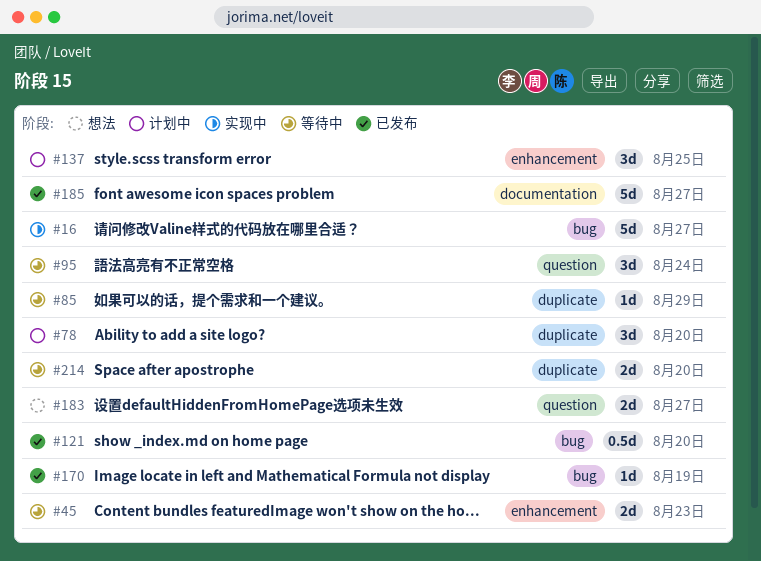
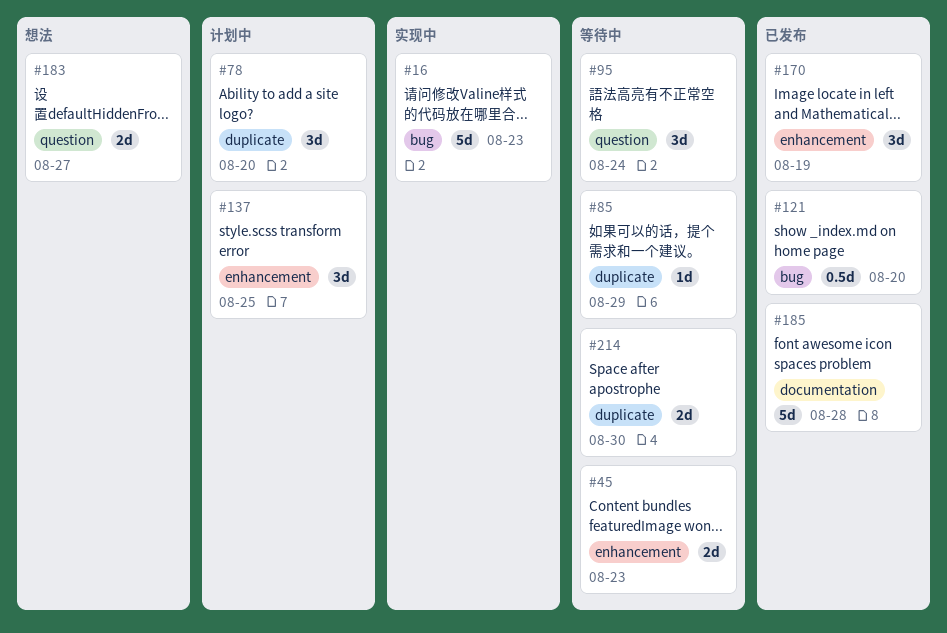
#16, due: Aug 27 -> Aug 23
#170, label: bug -> enhancement
#170, estimate: 1d -> 3d
#185, due: Aug 27 -> Aug 28
#214, due: Aug 20 -> Aug 30

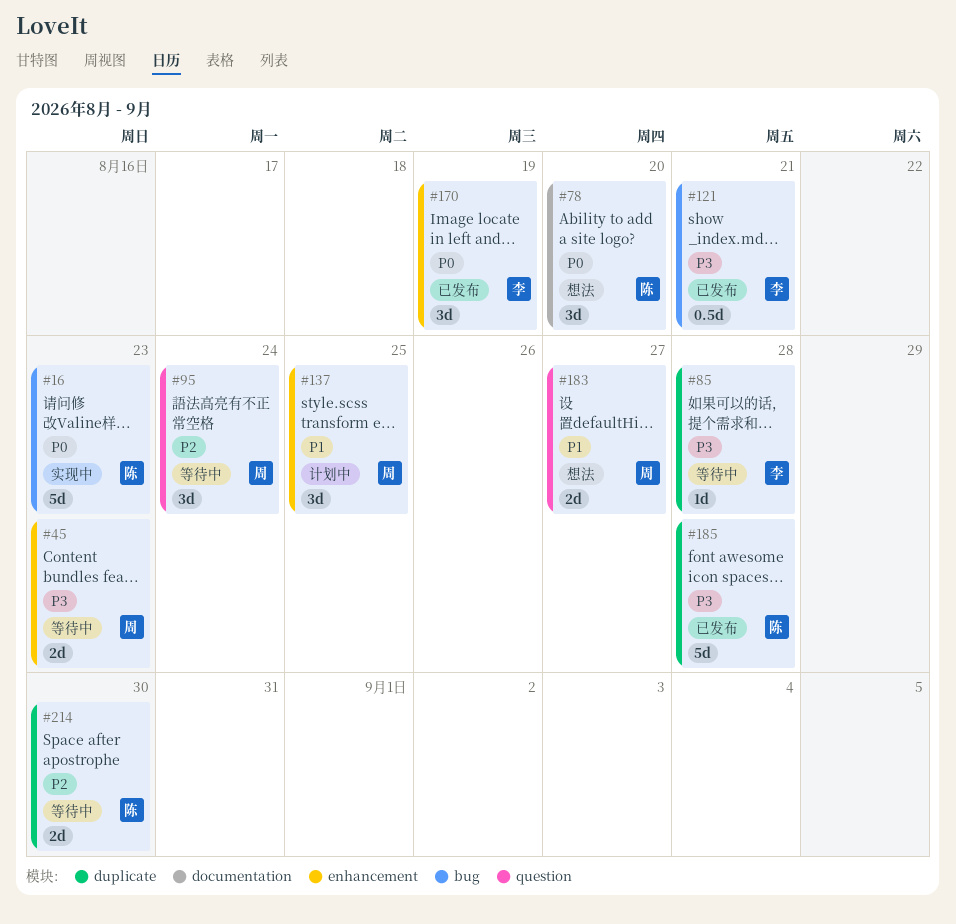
#78, status: 计划中 -> 想法
#78, label: duplicate -> documentation
#85, due: Aug 29 -> Aug 28
#121, due: Aug 20 -> Aug 21
#185, label: documentation -> duplicate

